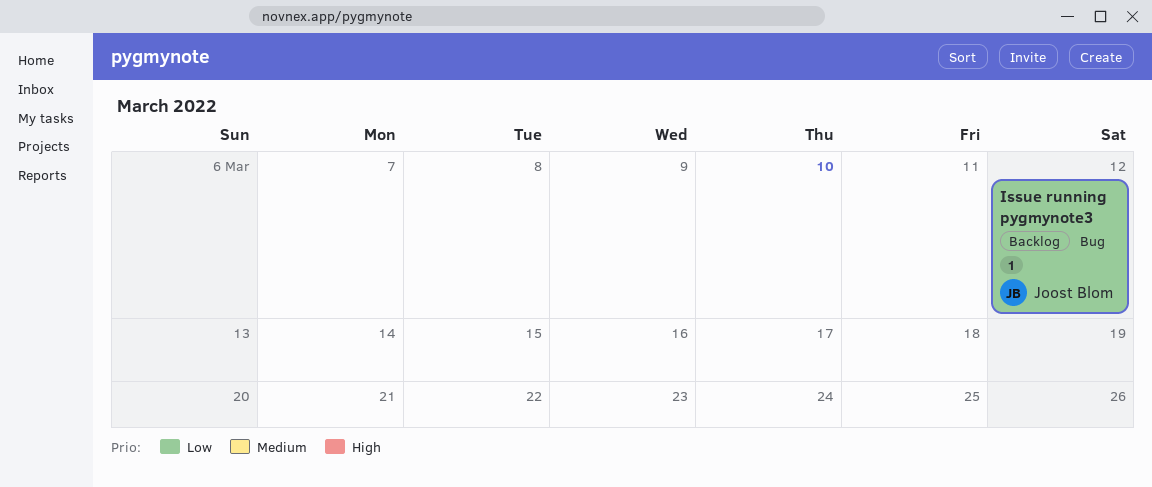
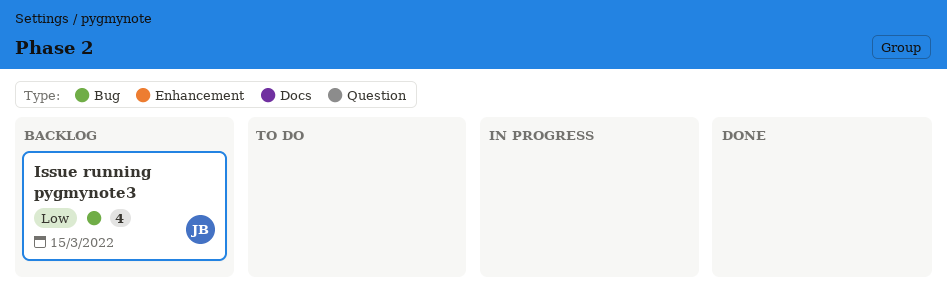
Issue running pygmynote3, estimate: 1 -> 4
Issue running pygmynote3, due: Mar 12 -> Mar 15

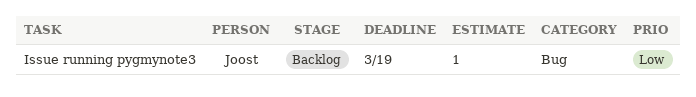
Issue running pygmynote3, estimate: 4 -> 1
Issue running pygmynote3, due: Mar 15 -> Mar 19

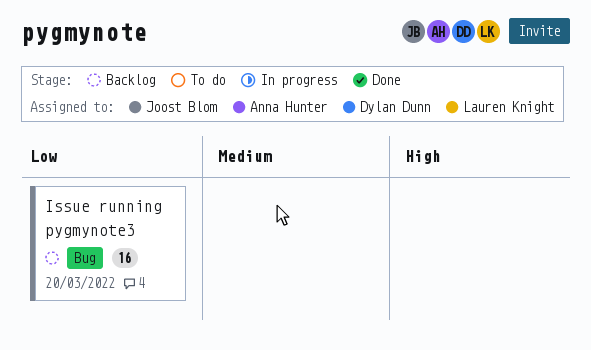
Issue running pygmynote3, estimate: 1 -> 16
Issue running pygmynote3, due: Mar 19 -> Mar 20

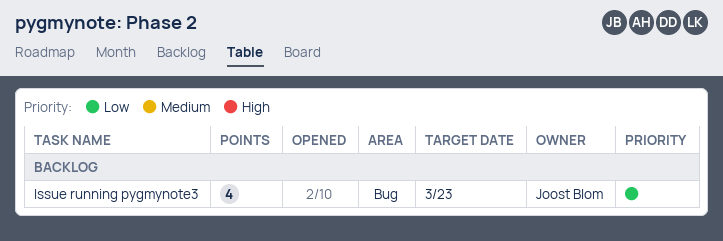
Issue running pygmynote3, estimate: 16 -> 4
Issue running pygmynote3, due: Mar 20 -> Mar 23

